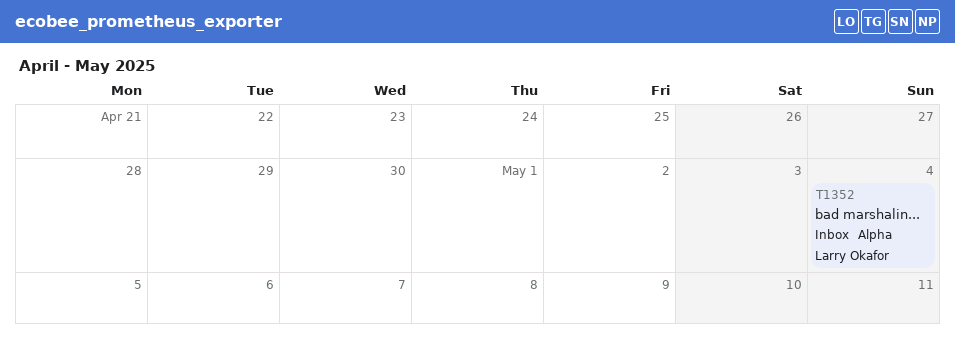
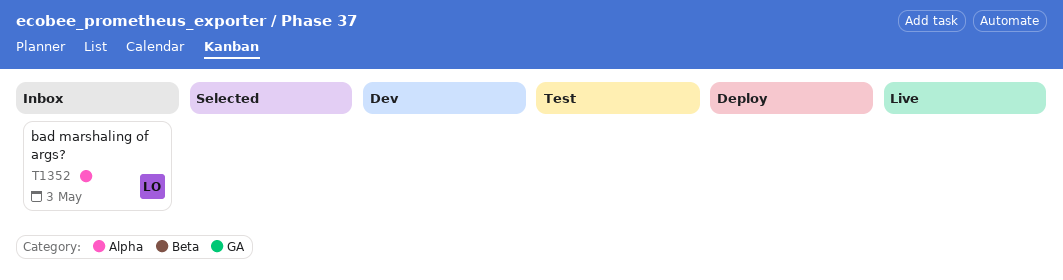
T1352, due: May 4 -> May 3

